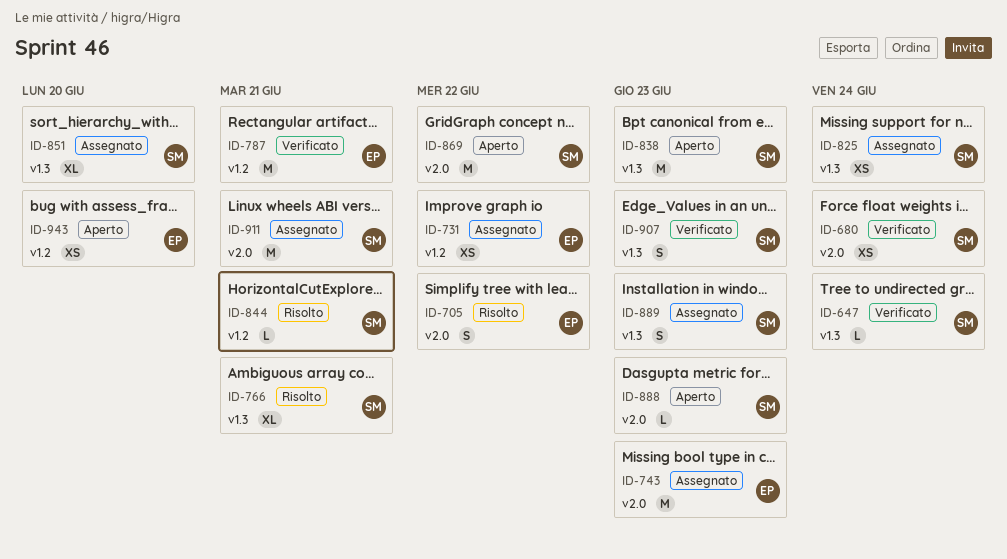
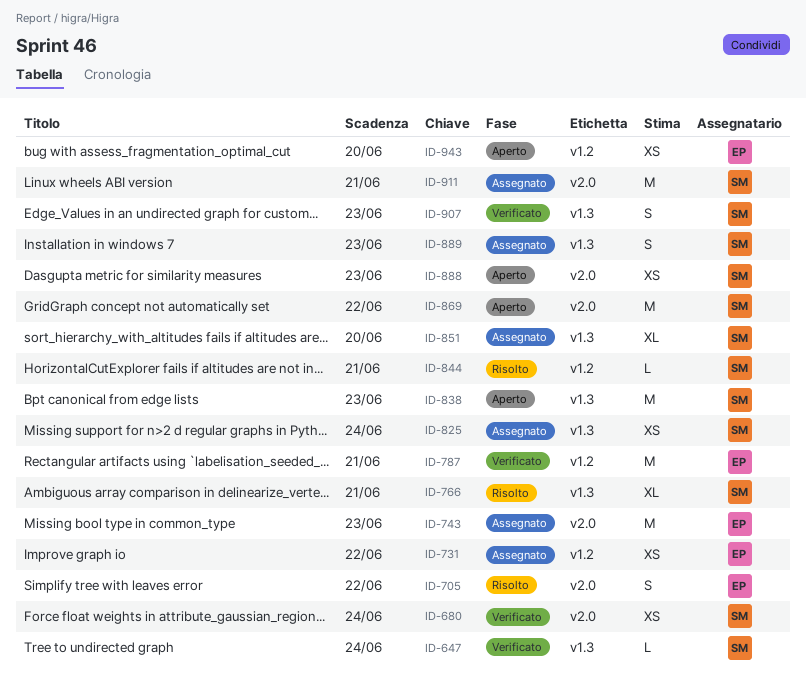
ID-888, estimate: L -> XS

